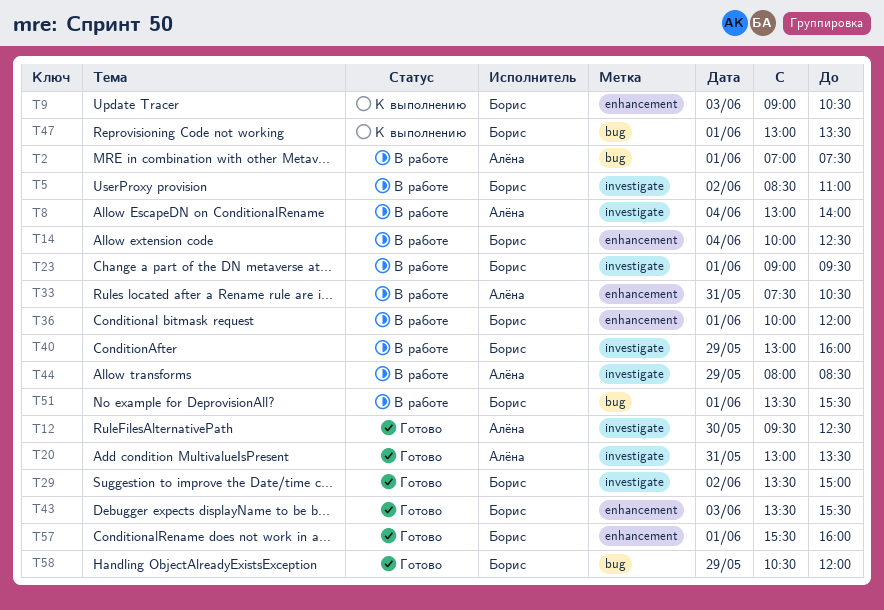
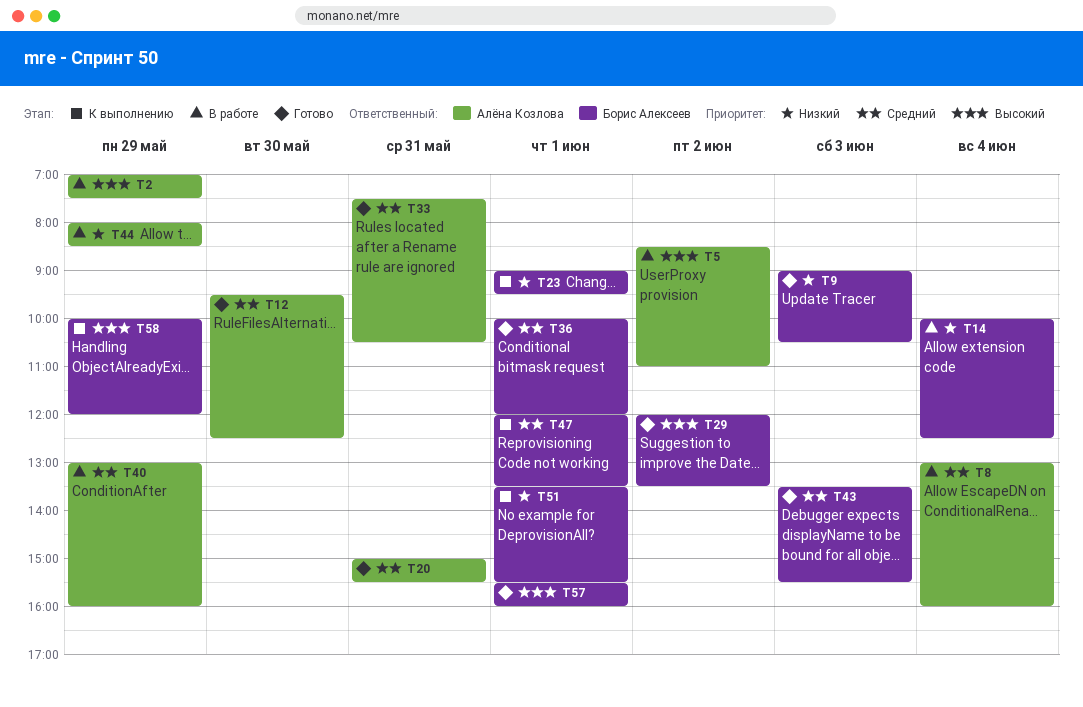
T2, day: Jun 1 -> May 29
T5, owner: Борис Алексеев -> Алёна Козлова
T8, ends: 14:00 -> 16:00
T9, status: К выполнению -> Готово
T20, begins: 13:00 -> 15:00
T20, ends: 13:30 -> 15:30
T23, status: В работе -> К выполнению
T29, begins: 13:30 -> 12:00
T29, ends: 15:00 -> 13:30
T33, status: В работе -> Готово
T36, status: В работе -> Готово
T40, owner: Борис Алексеев -> Алёна Козлова
T47, begins: 13:00 -> 12:00
T51, status: В работе -> К выполнению
T58, status: Готово -> К выполнению
T58, begins: 10:30 -> 10:00

